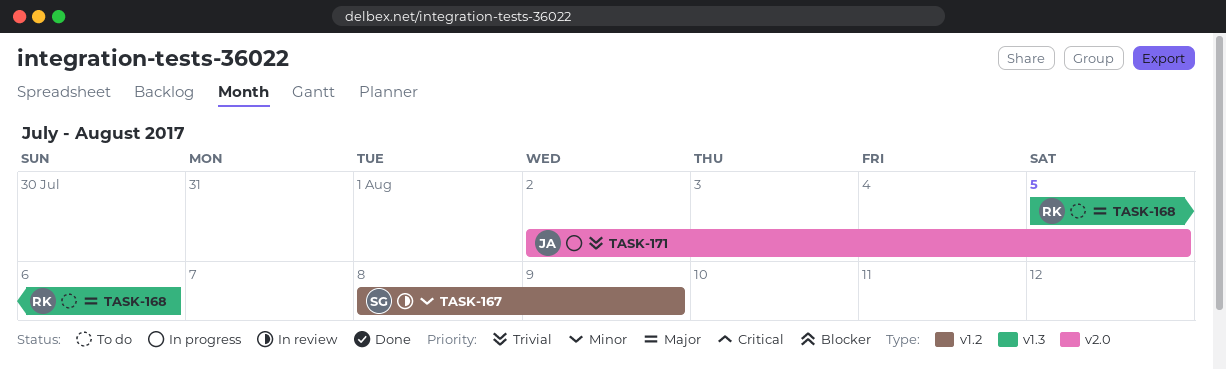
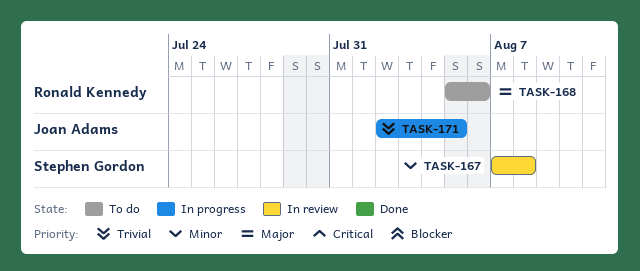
TASK-167, start: Aug 8 -> Aug 7
TASK-167, due: Aug 9 -> Aug 8

